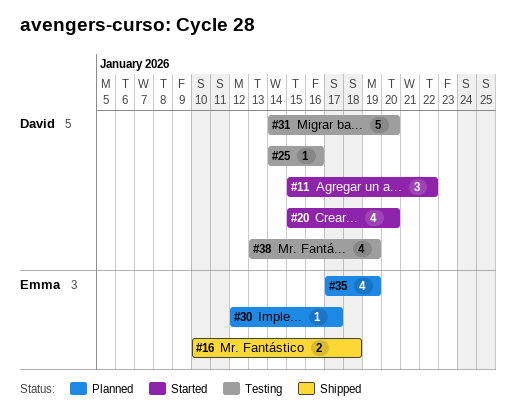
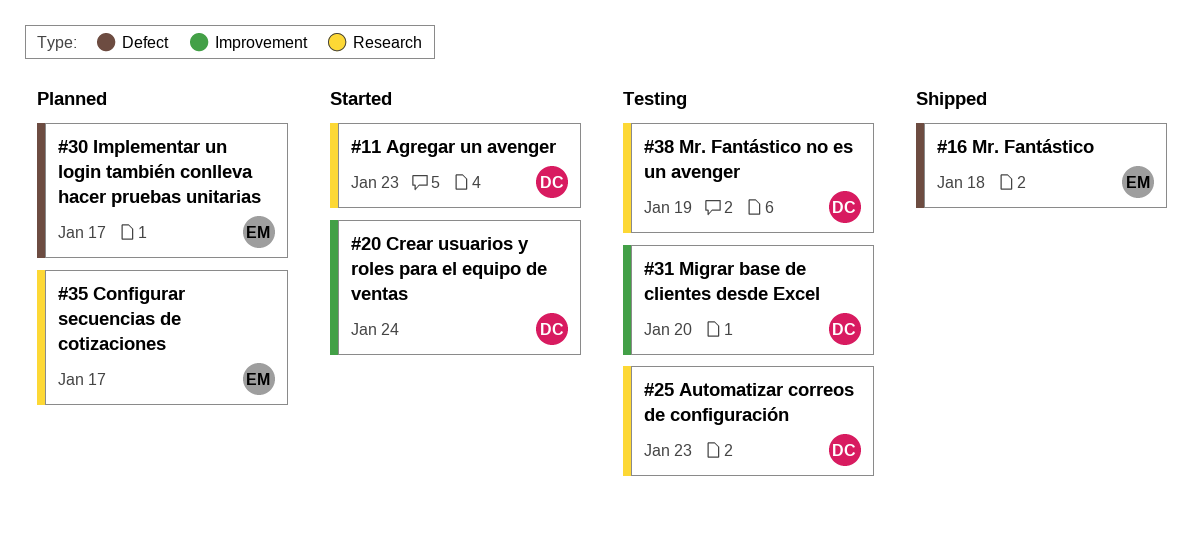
#11, due: Jan 22 -> Jan 23
#20, due: Jan 20 -> Jan 24
#25, due: Jan 16 -> Jan 23
#35, due: Jan 19 -> Jan 17

